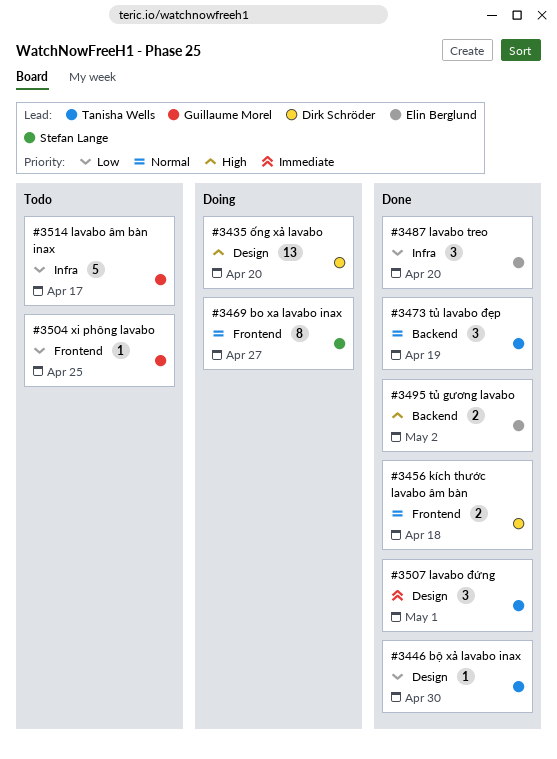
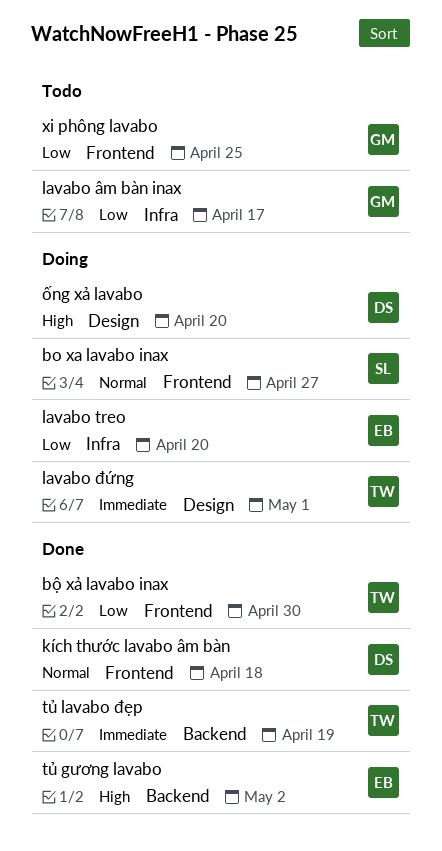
bộ xả lavabo inax, label: Design -> Frontend
lavabo treo, status: Done -> Doing
lavabo đứng, status: Done -> Doing
tủ lavabo đẹp, priority: Normal -> Immediate

